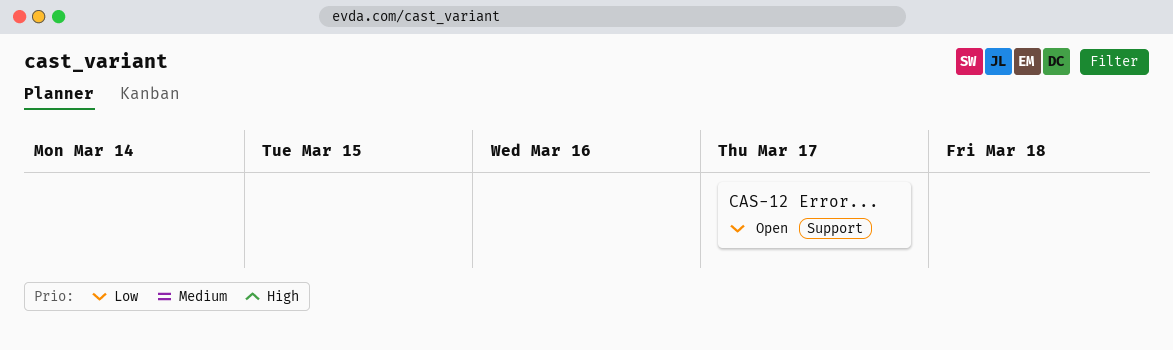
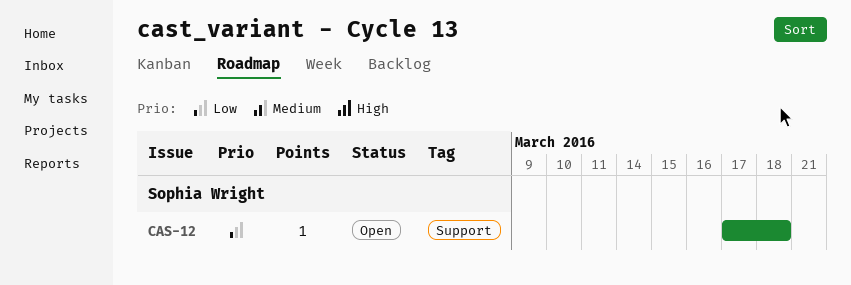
CAS-12, due: Mar 17 -> Mar 18

